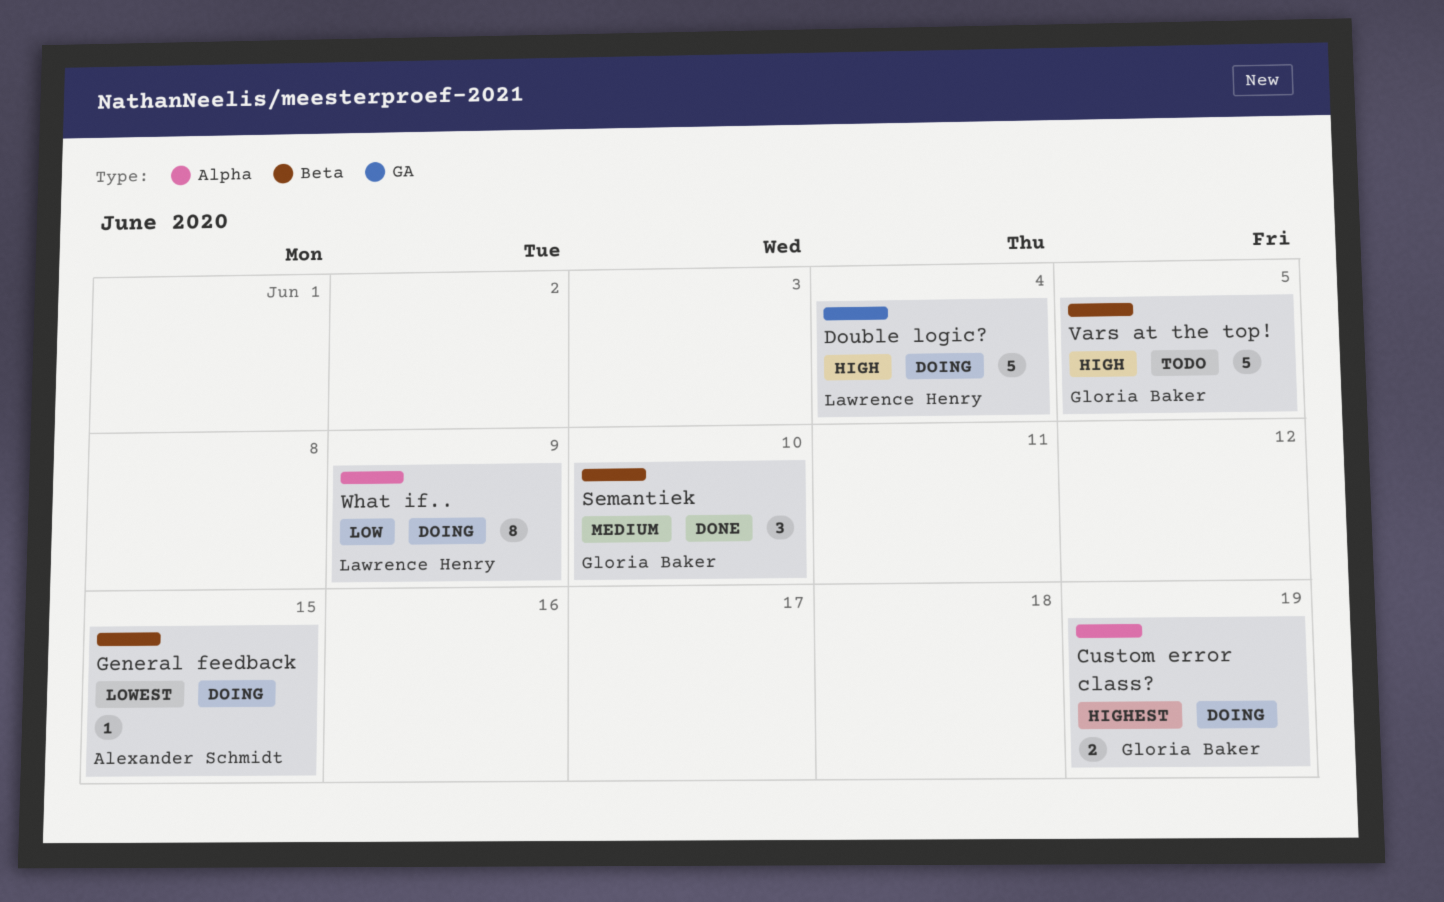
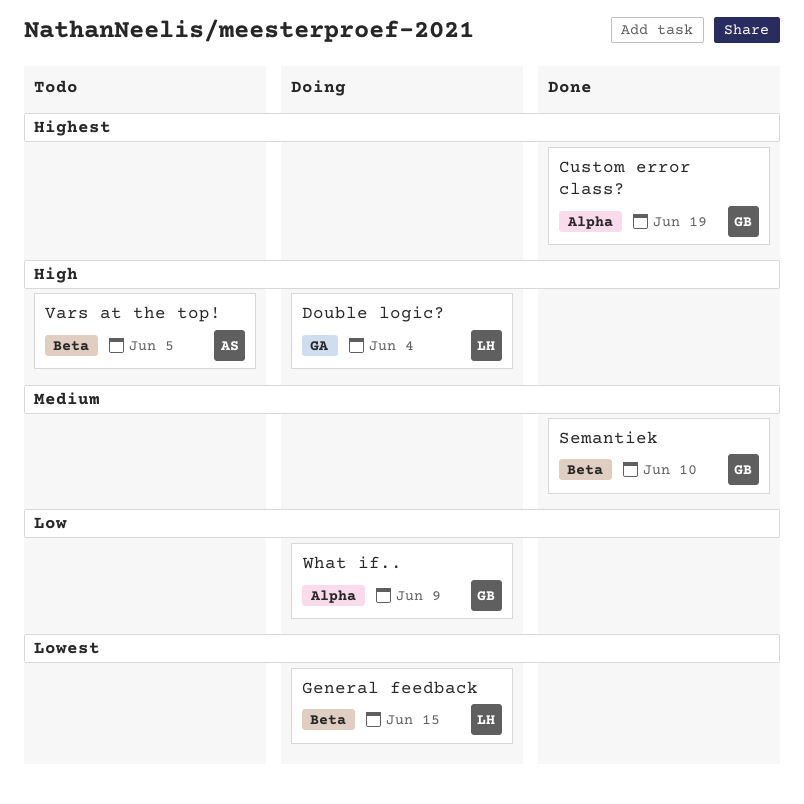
Custom error class?, status: Doing -> Done
General feedback, owner: Alexander Schmidt -> Lawrence Henry
Vars at the top!, owner: Gloria Baker -> Alexander Schmidt
What if.., owner: Lawrence Henry -> Gloria Baker

